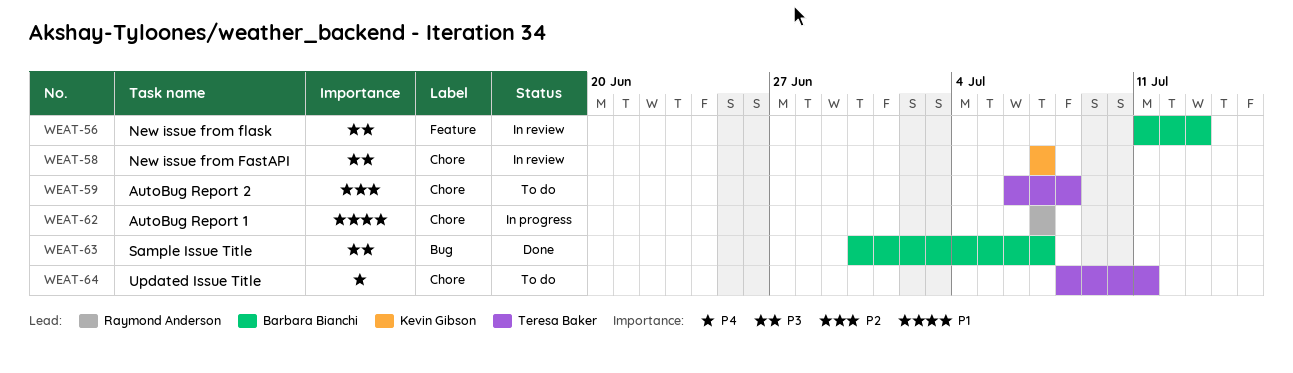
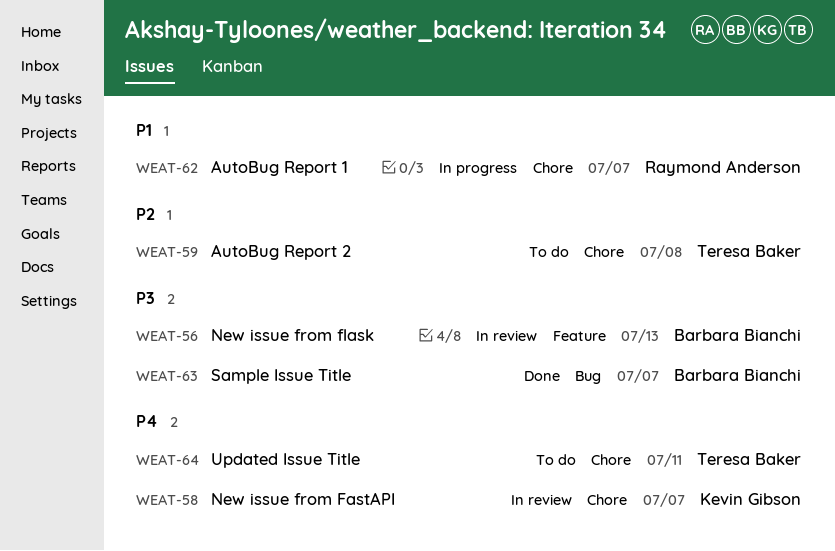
WEAT-58, priority: P3 -> P4

